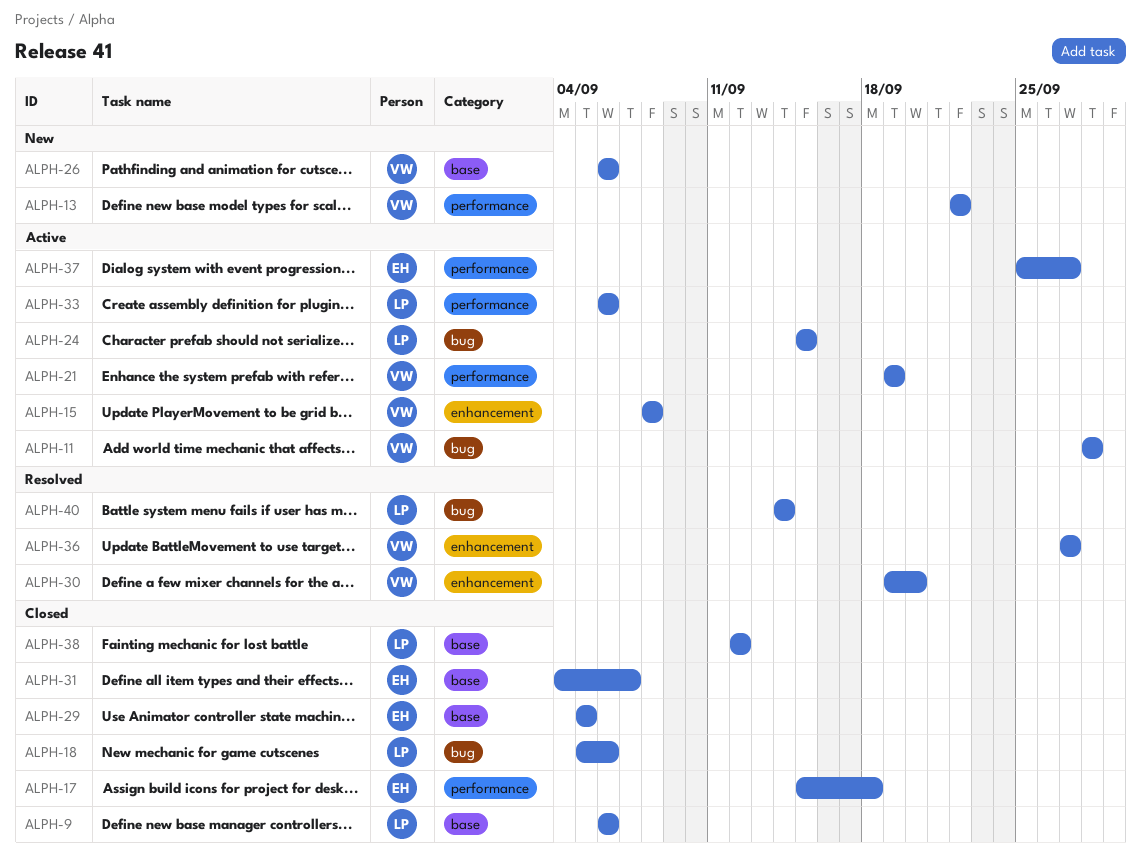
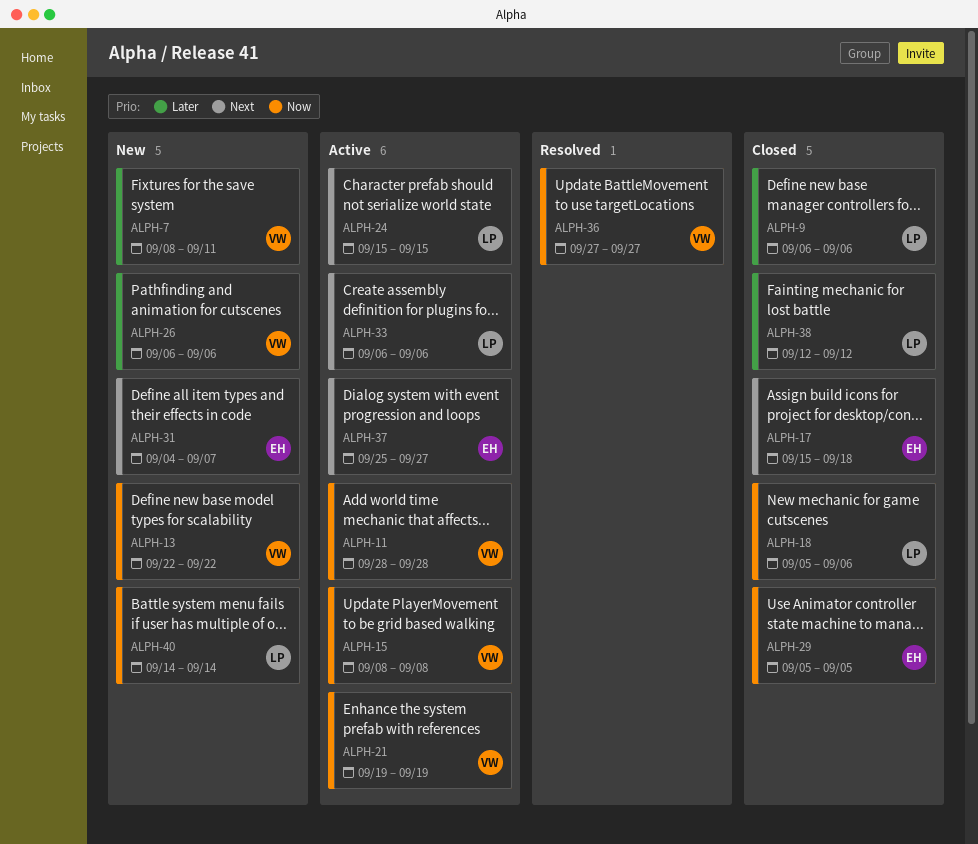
ALPH-7: none -> present
ALPH-30: present -> none
ALPH-31, status: Closed -> New
ALPH-40, status: Resolved -> New

